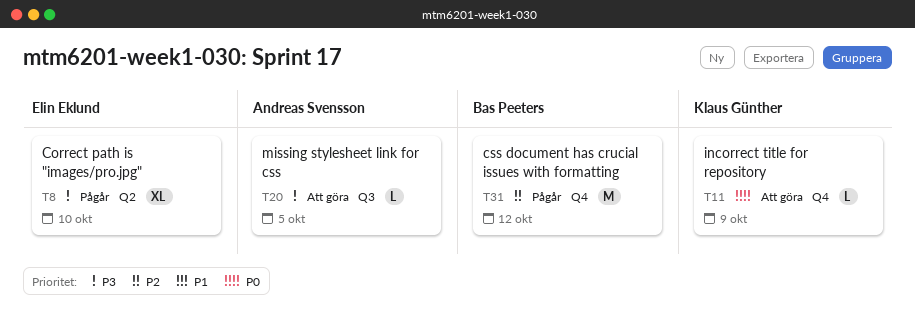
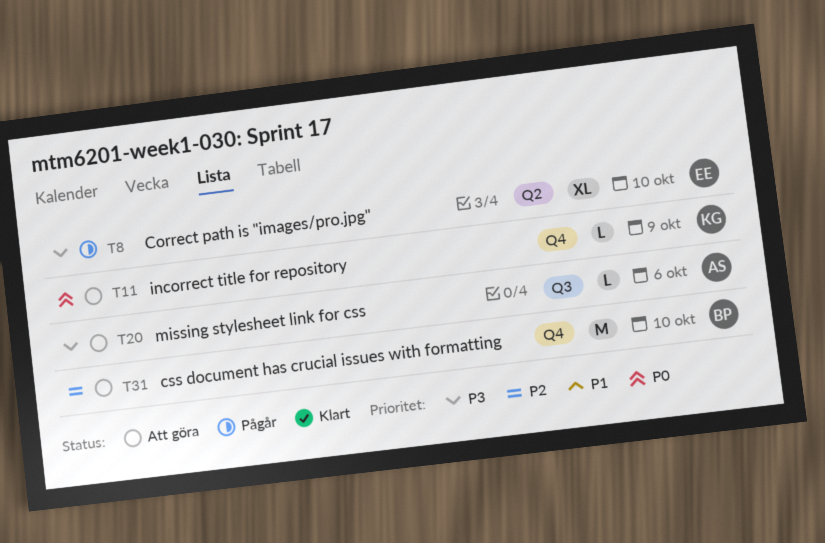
T20, due: Oct 5 -> Oct 6
T31, status: Pågår -> Att göra
T31, due: Oct 12 -> Oct 10

